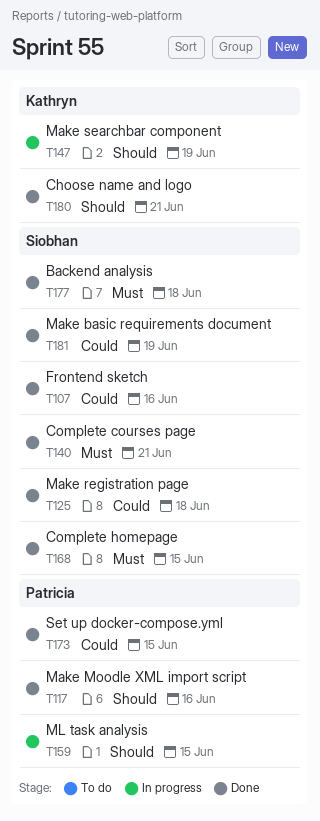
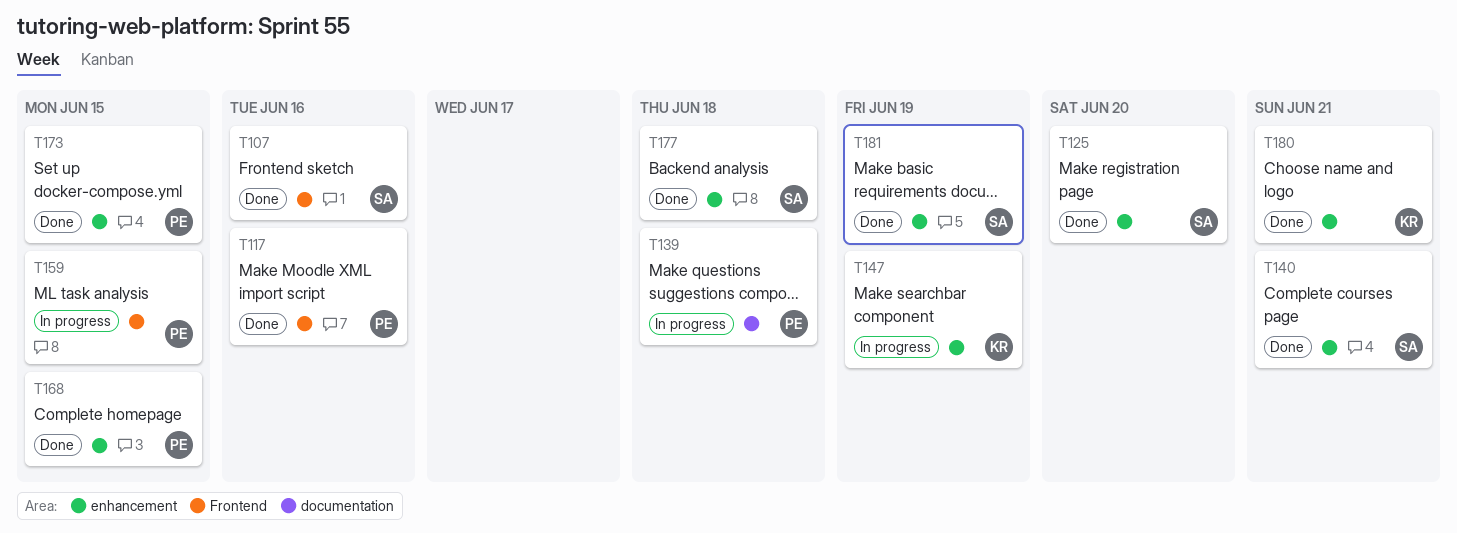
T125, due: Jun 18 -> Jun 20
T139: none -> present
T168, owner: Siobhan -> Patricia

